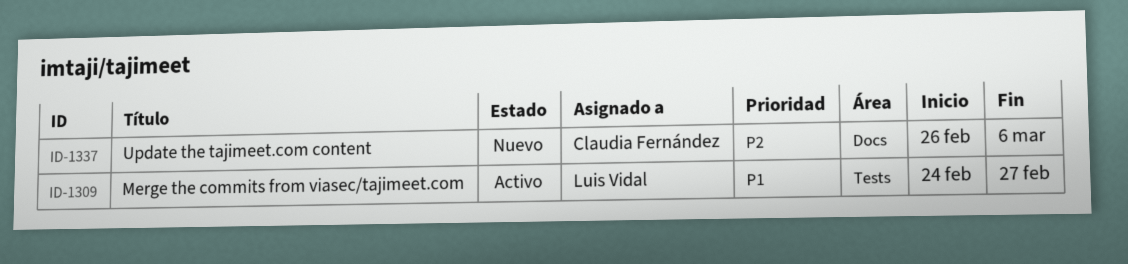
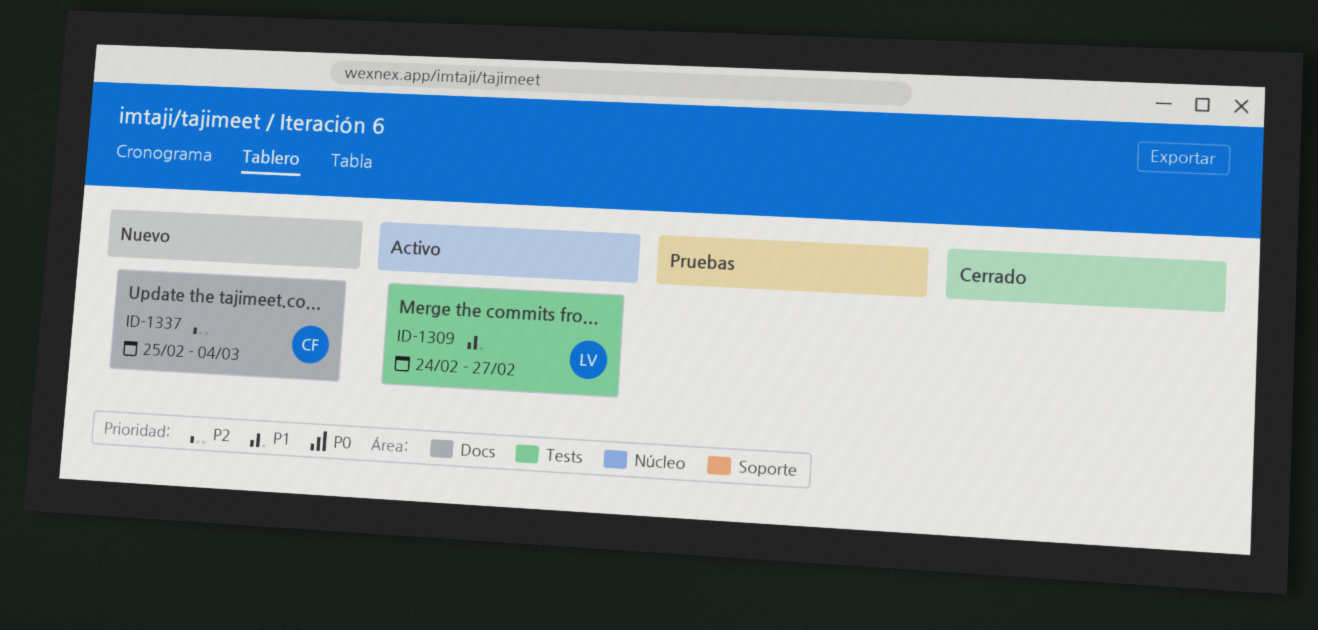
ID-1337, start: Feb 26 -> Feb 25
ID-1337, due: Mar 6 -> Mar 4

